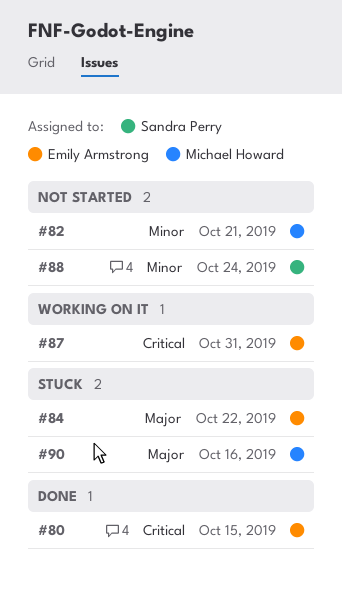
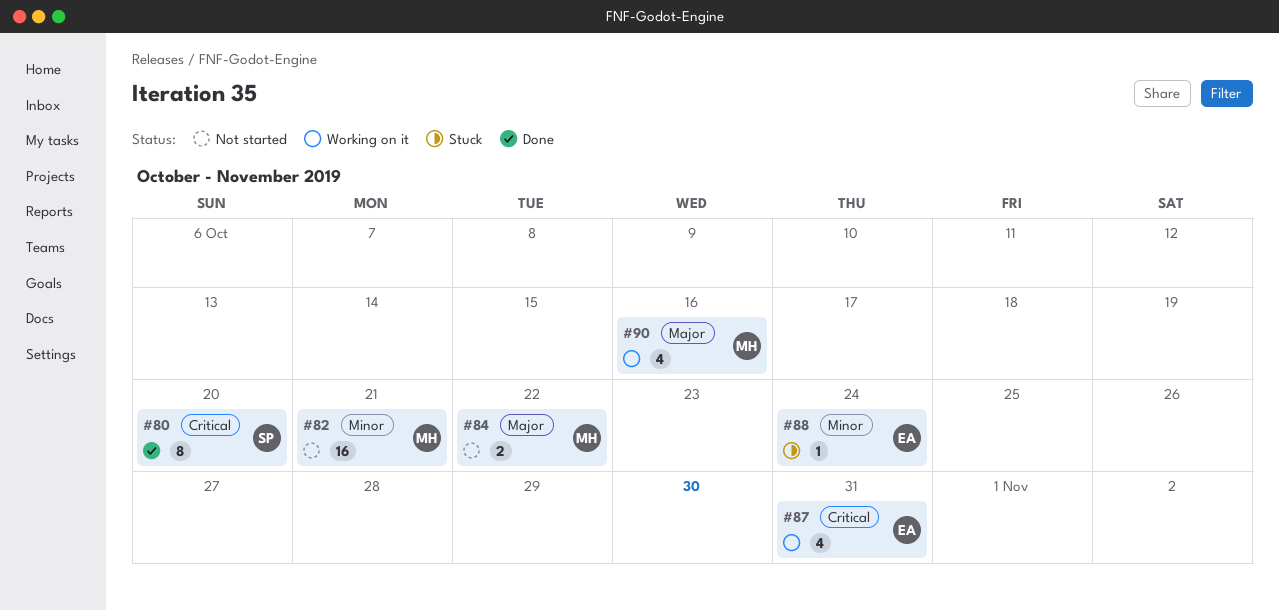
#80, owner: Emily Armstrong -> Sandra Perry
#80, due: Oct 15 -> Oct 20
#84, status: Stuck -> Not started
#84, owner: Emily Armstrong -> Michael Howard
#88, status: Not started -> Stuck
#88, owner: Sandra Perry -> Emily Armstrong
#90, status: Stuck -> Working on it

